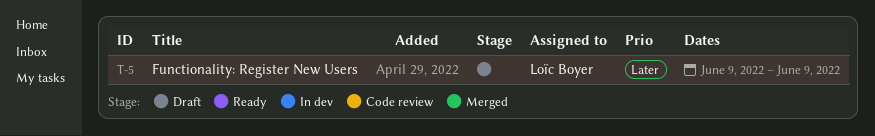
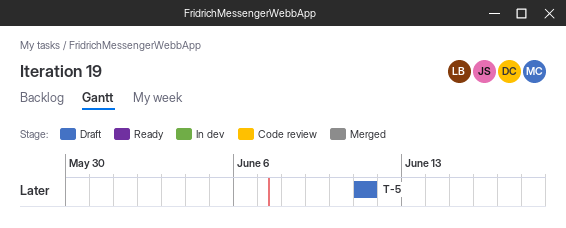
T-5, start: Jun 9 -> Jun 11
T-5, due: Jun 9 -> Jun 11

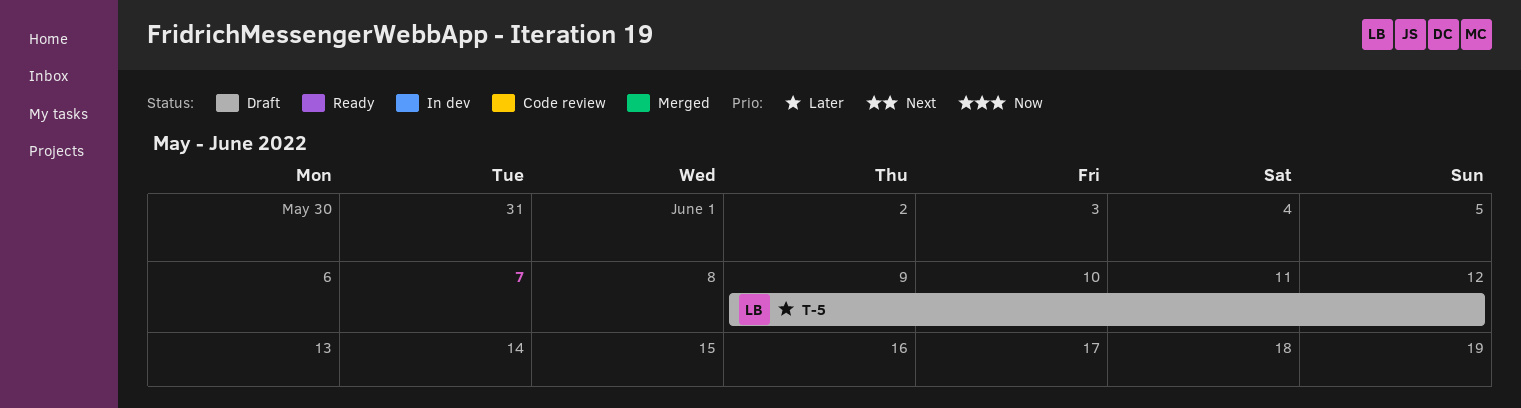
T-5, start: Jun 11 -> Jun 9
T-5, due: Jun 11 -> Jun 12

